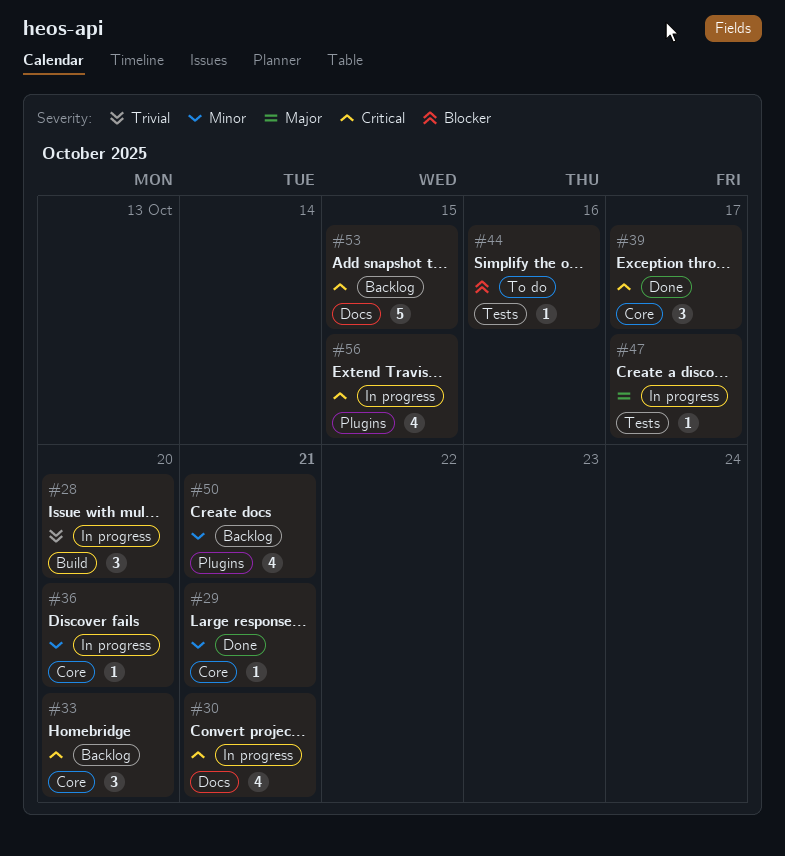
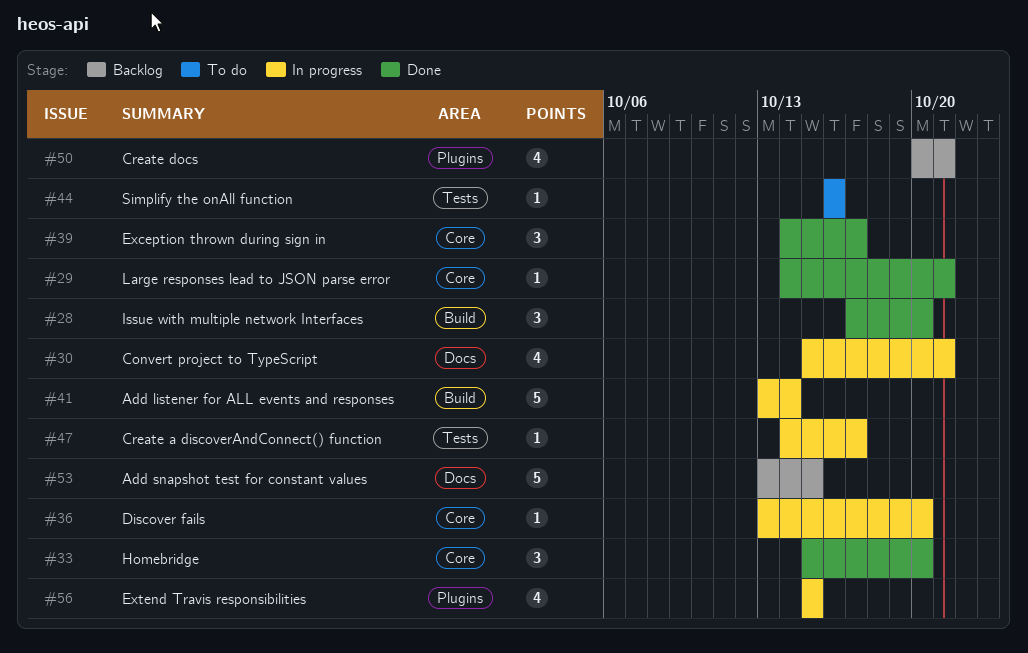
#28, status: In progress -> Done
#33, status: Backlog -> Done
#41: none -> present

